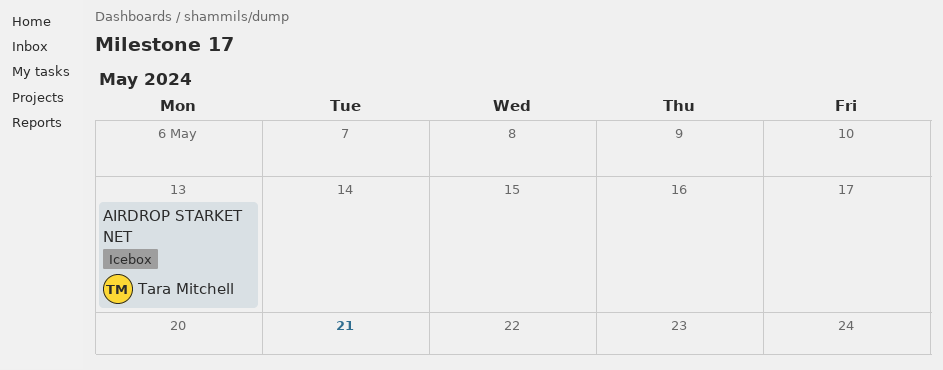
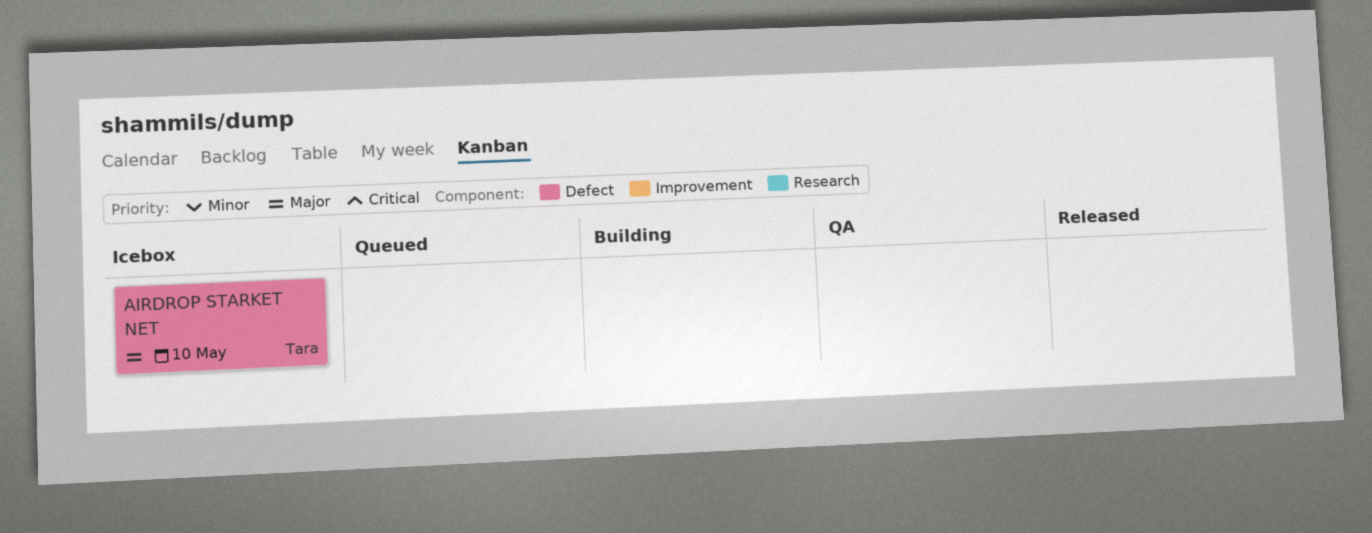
AIRDROP STARKET NET, due: May 13 -> May 10

